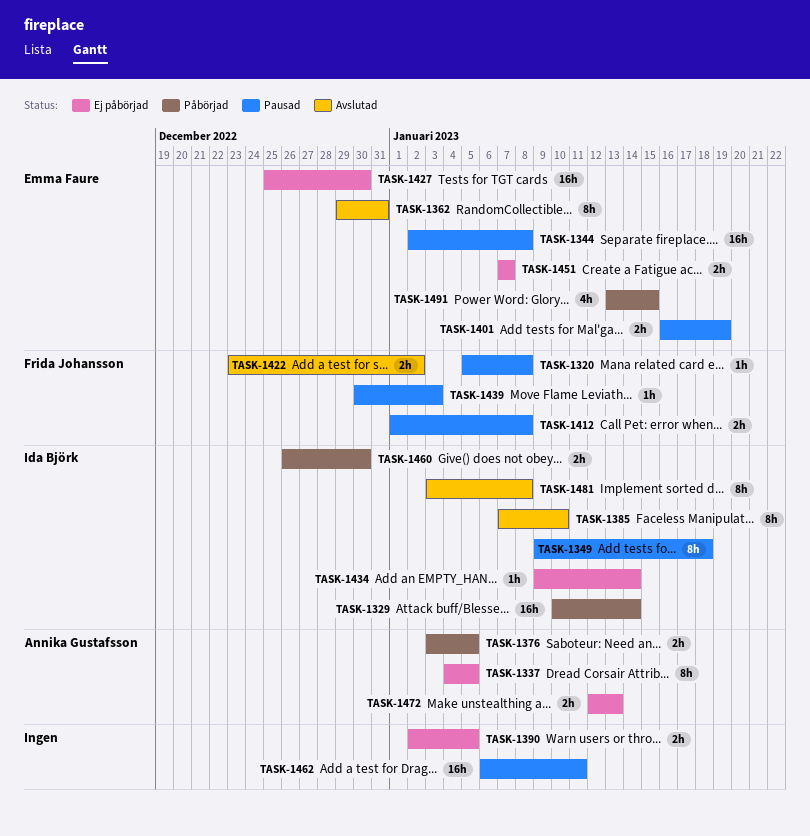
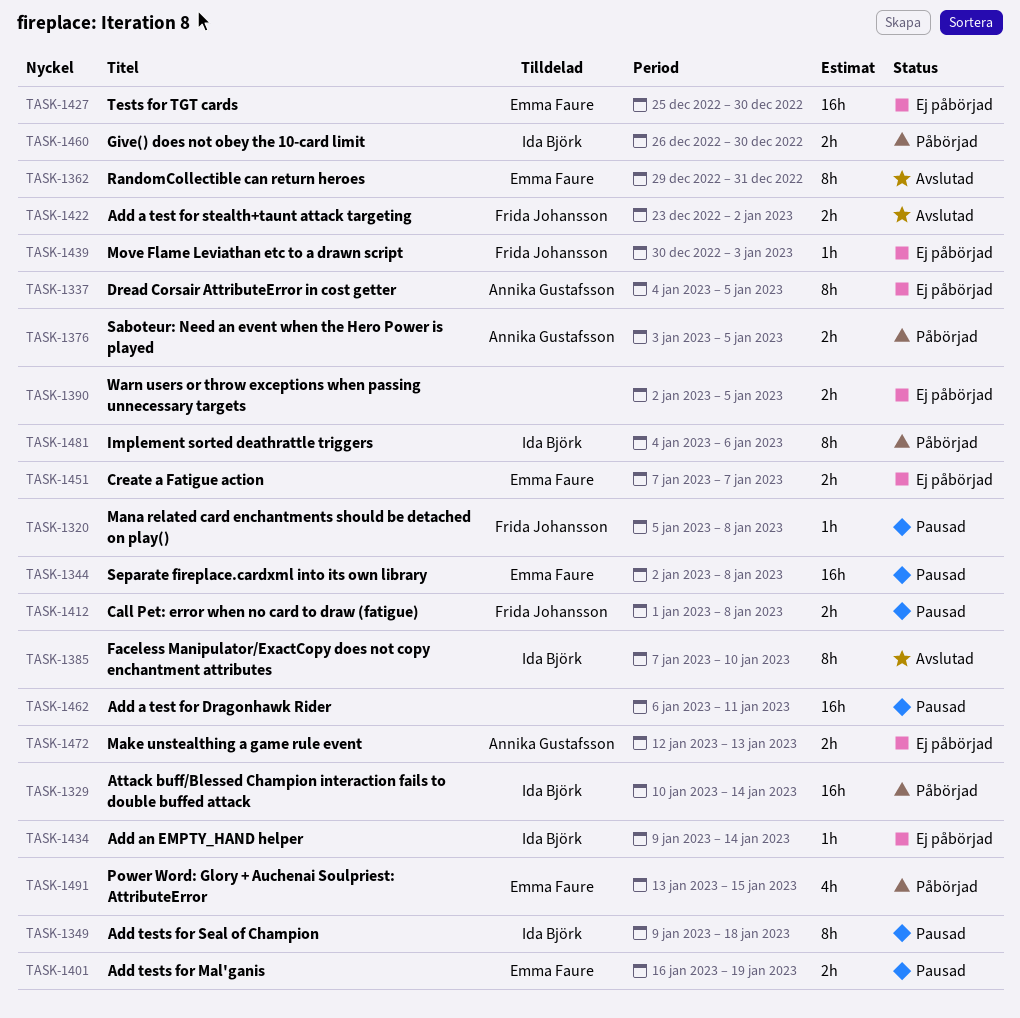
TASK-1439, status: Pausad -> Ej påbörjad
TASK-1481, status: Avslutad -> Påbörjad
TASK-1481, start: Jan 3 -> Jan 4
TASK-1481, due: Jan 8 -> Jan 6

